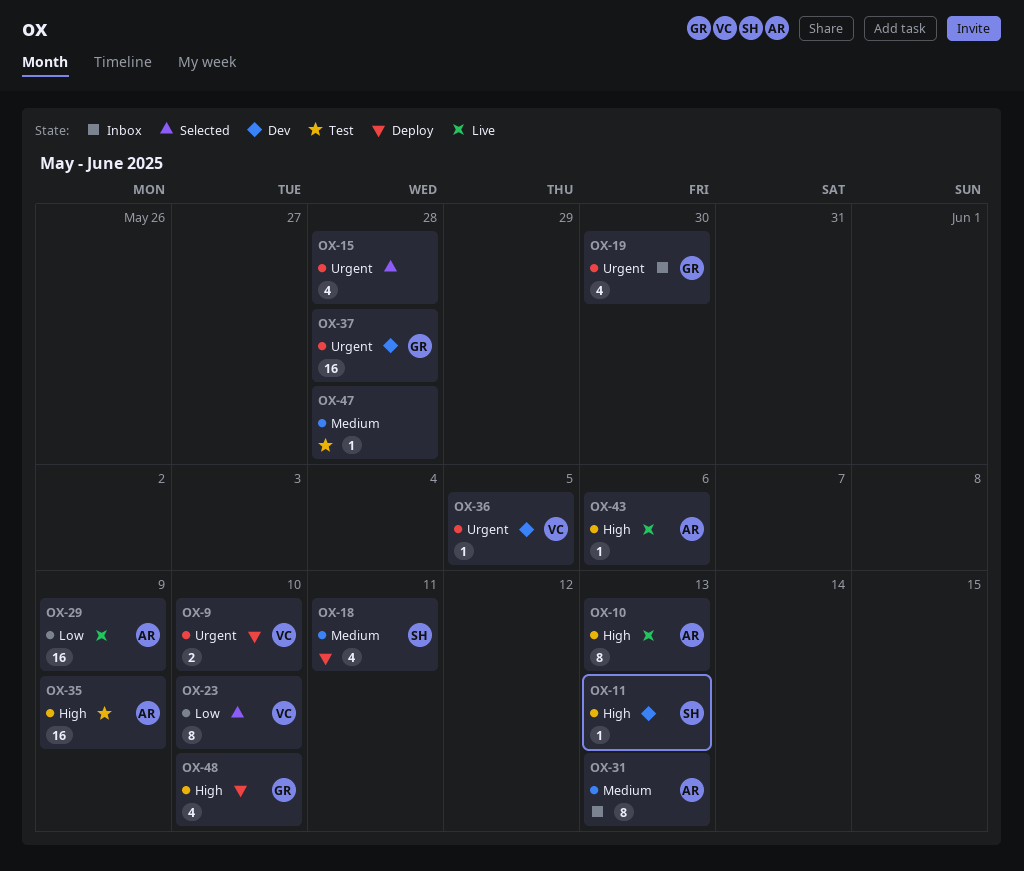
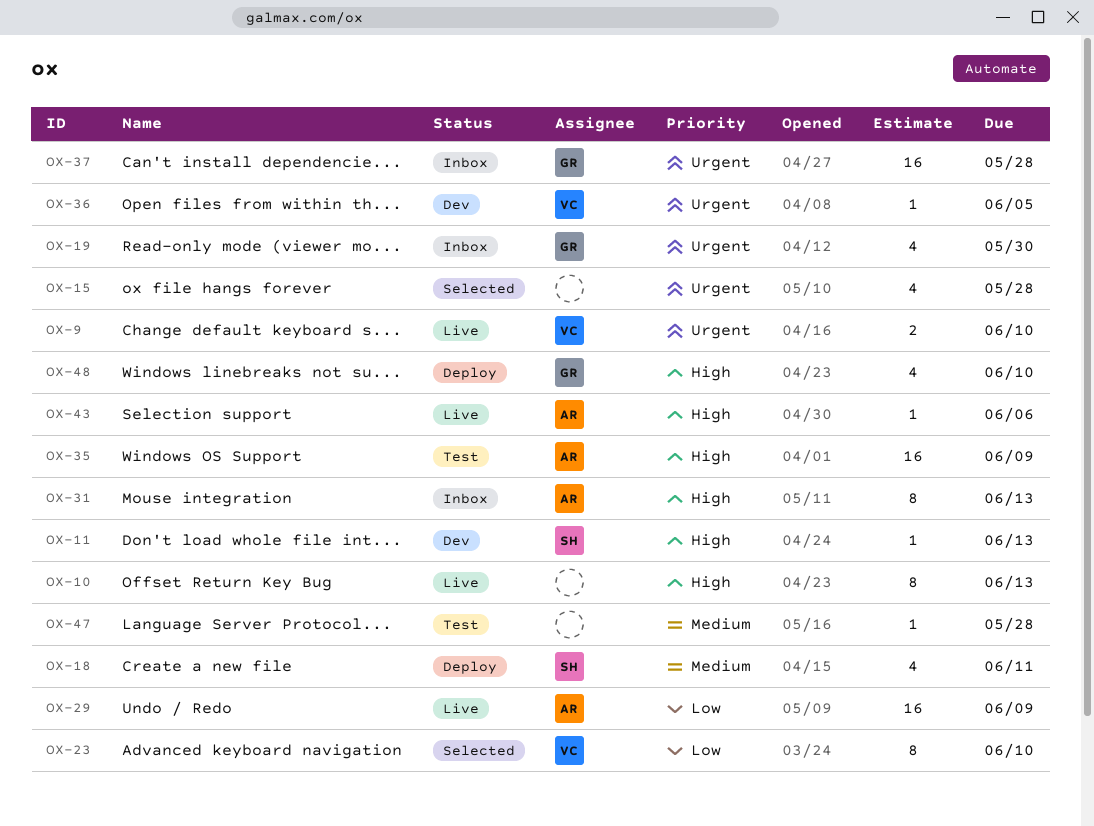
OX-9, status: Deploy -> Live
OX-10, owner: AR -> none
OX-31, priority: Medium -> High
OX-37, status: Dev -> Inbox

